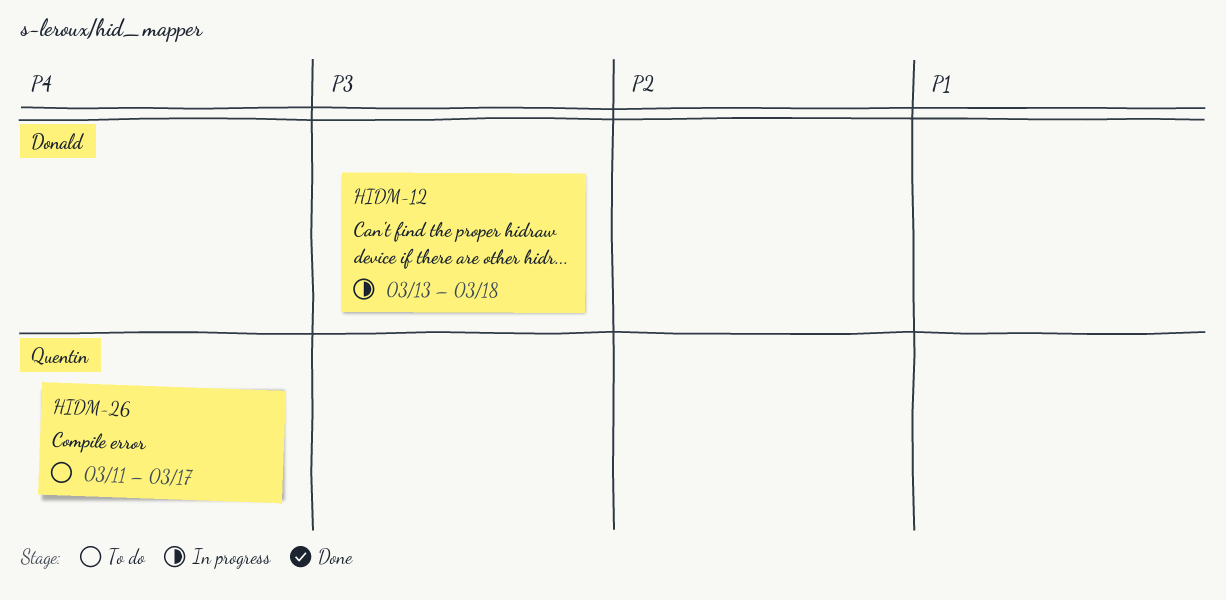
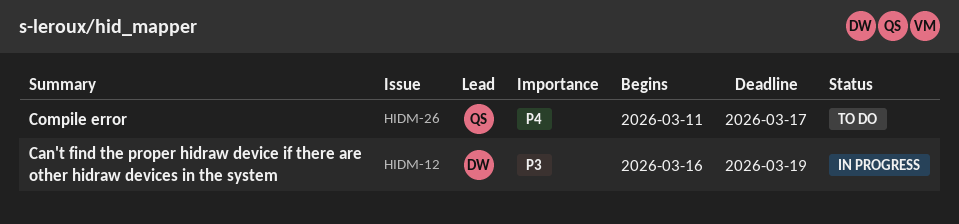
HIDM-12, start: Mar 13 -> Mar 16
HIDM-12, due: Mar 18 -> Mar 19

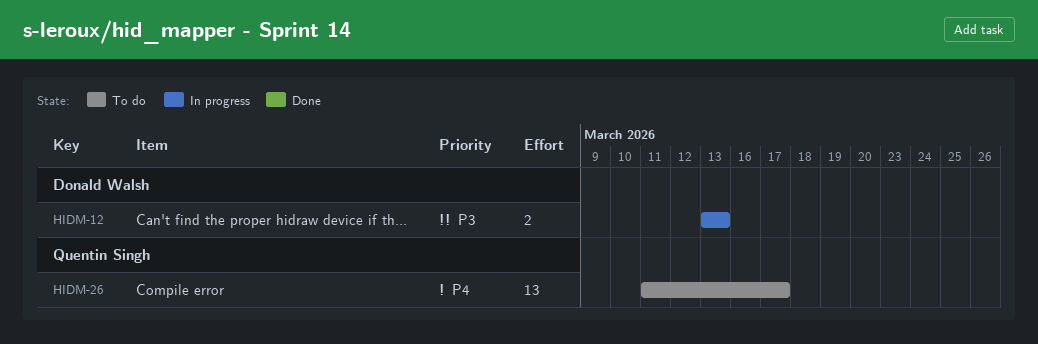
HIDM-12, start: Mar 16 -> Mar 13
HIDM-12, due: Mar 19 -> Mar 13

